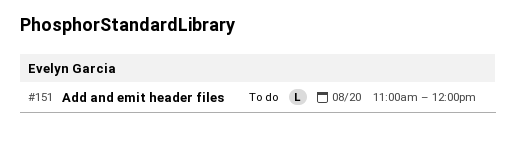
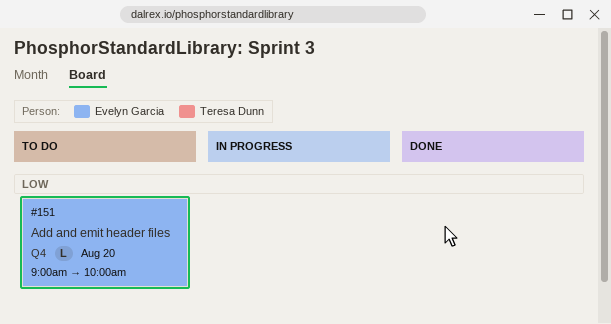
#151, begins: 11:00 -> 09:00
#151, ends: 12:00 -> 10:00

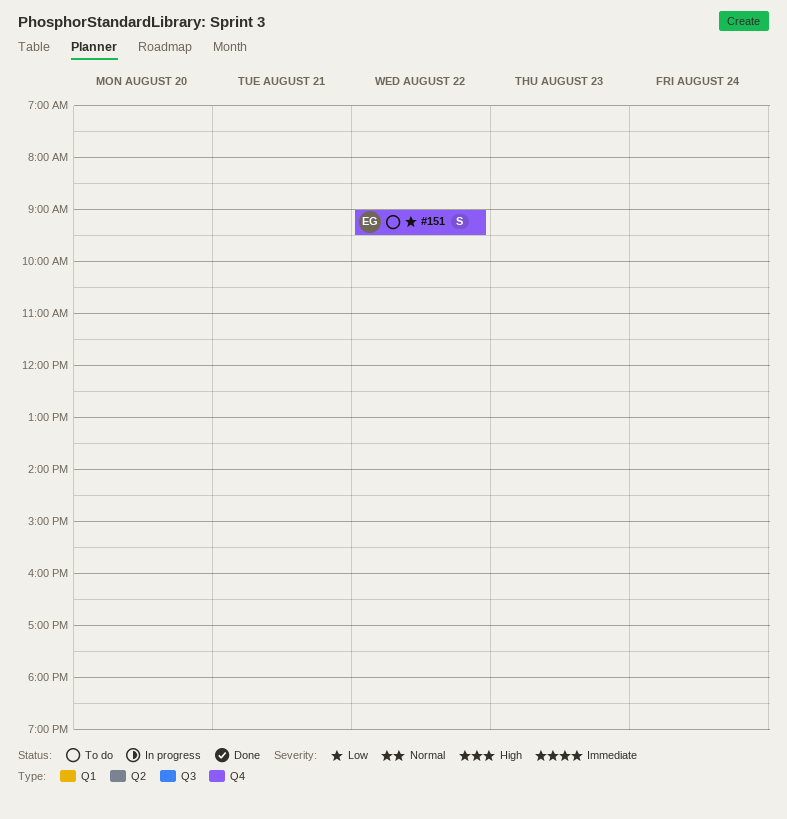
#151, estimate: L -> S
#151, day: Aug 20 -> Aug 22
#151, ends: 10:00 -> 09:30

